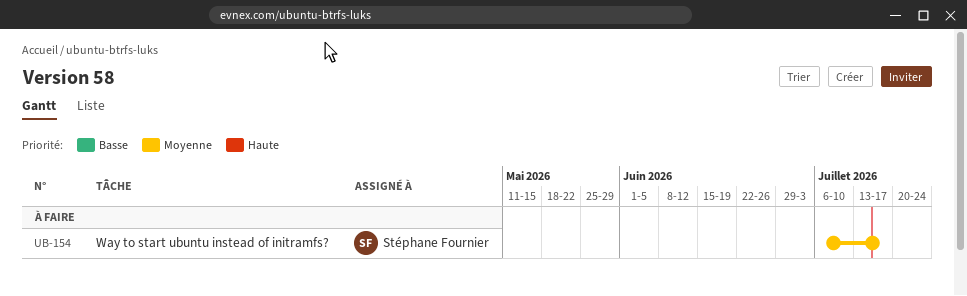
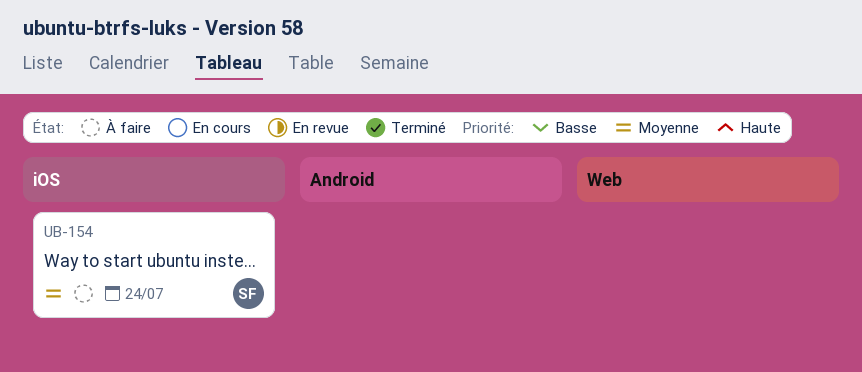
UB-154, due: Jul 17 -> Jul 24

